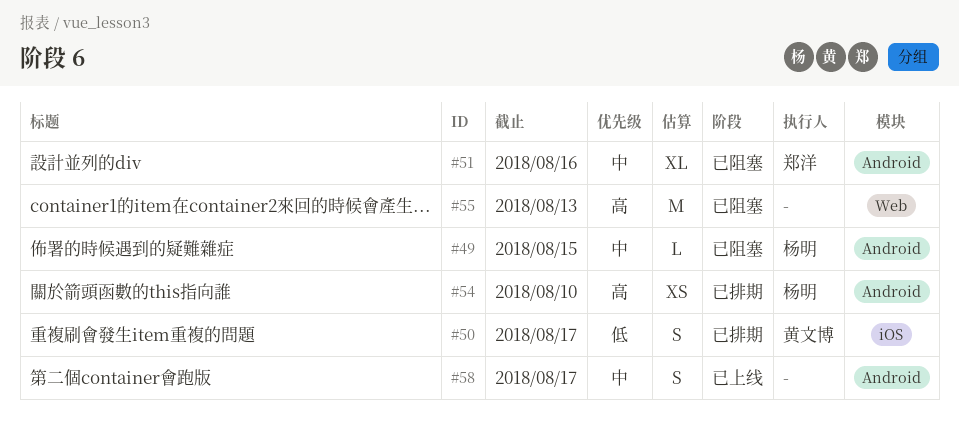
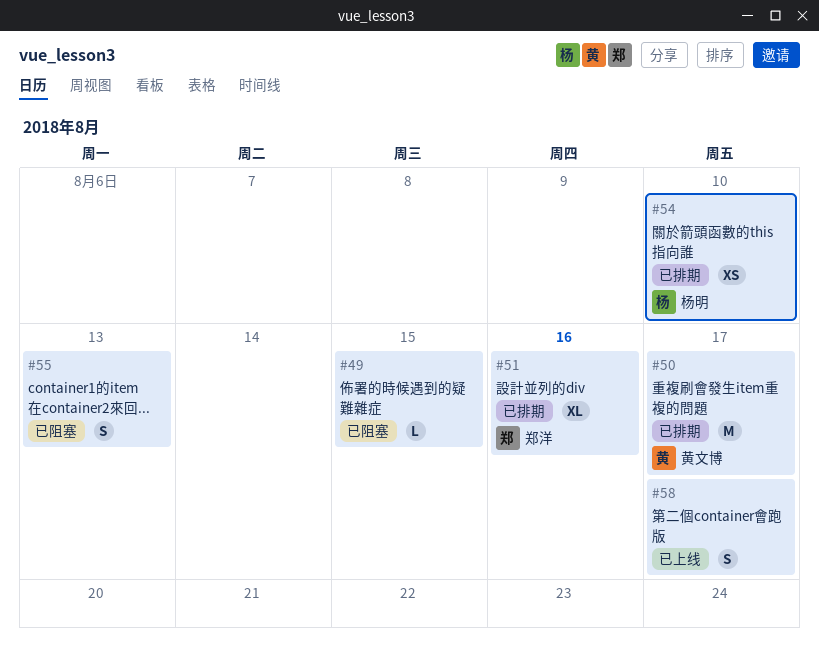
#49, owner: 杨明 -> none
#50, estimate: S -> M
#51, status: 已阻塞 -> 已排期
#55, estimate: M -> S

